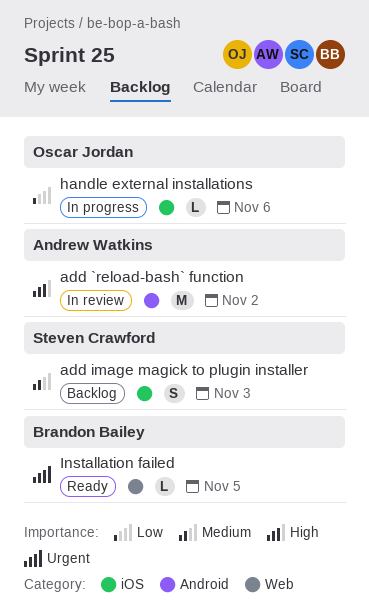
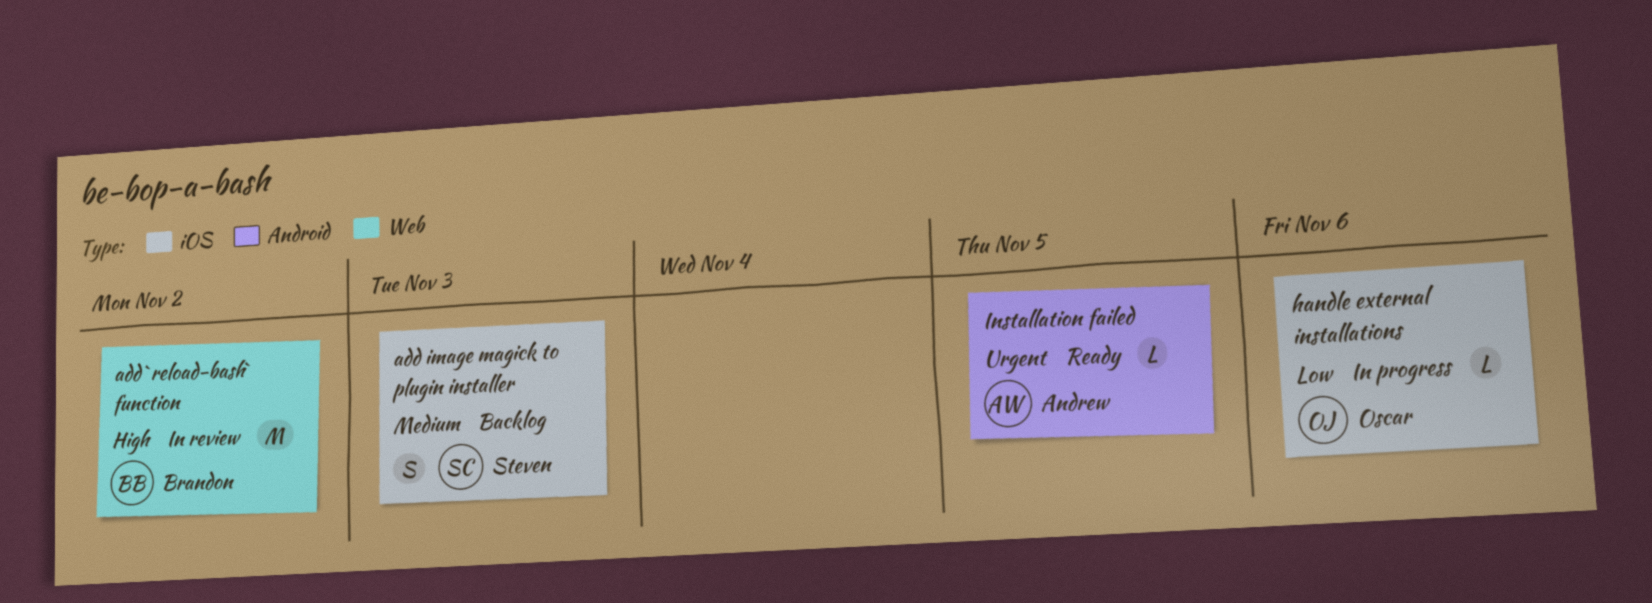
add `reload-bash` function, owner: Andrew Watkins -> Brandon Bailey
add `reload-bash` function, label: Android -> Web
Installation failed, owner: Brandon Bailey -> Andrew Watkins
Installation failed, label: Web -> Android

